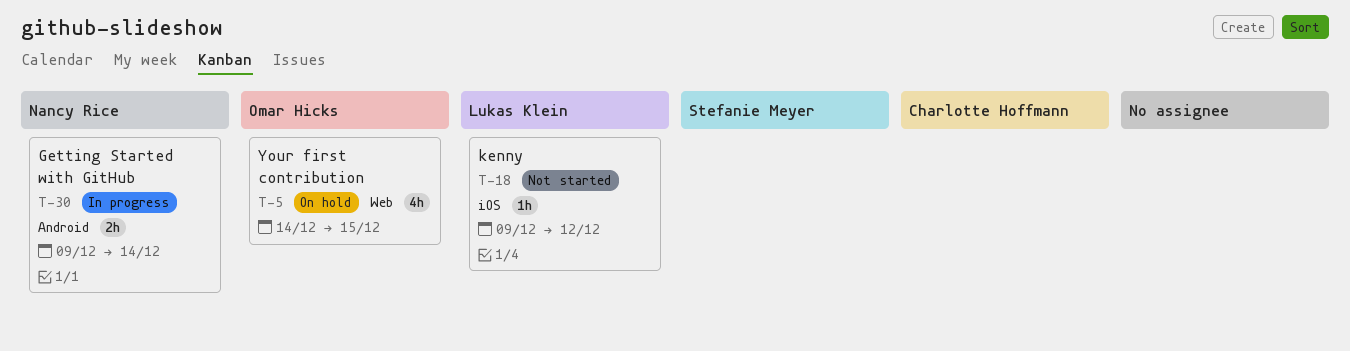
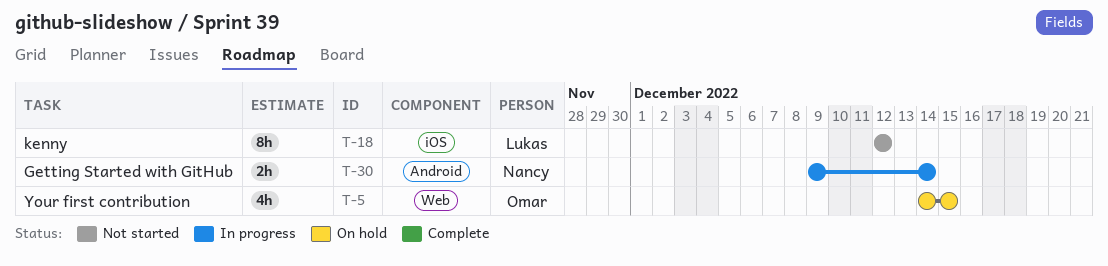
T-18, estimate: 1h -> 8h
T-18, start: Dec 9 -> Dec 12

